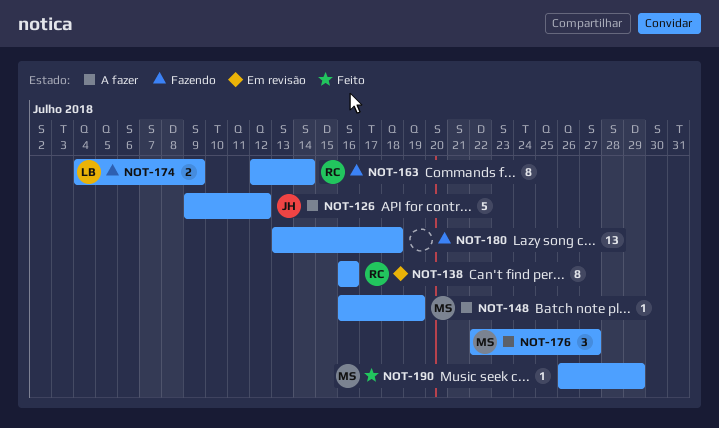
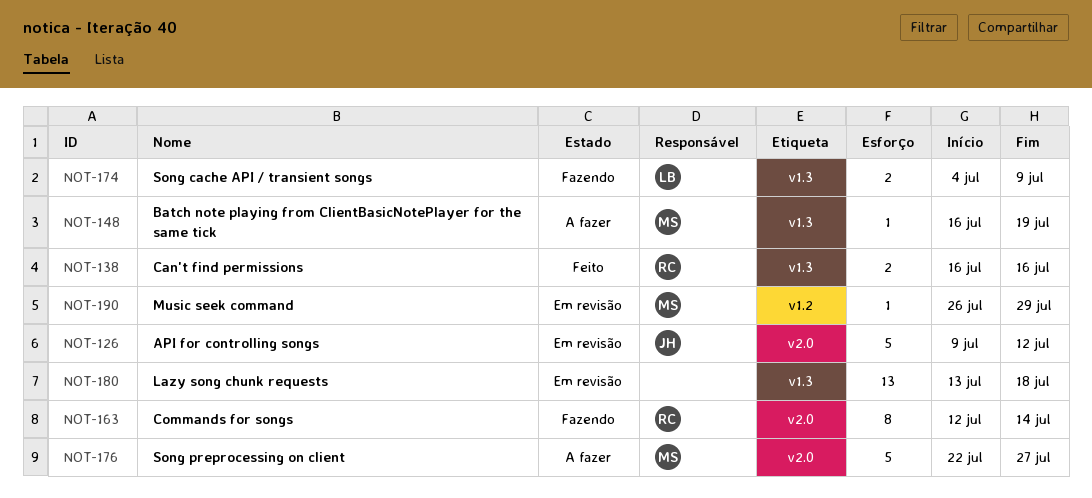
NOT-126, status: A fazer -> Em revisão
NOT-138, status: Em revisão -> Feito
NOT-138, estimate: 8 -> 2
NOT-176, estimate: 3 -> 5
NOT-180, status: Fazendo -> Em revisão
NOT-190, status: Feito -> Em revisão

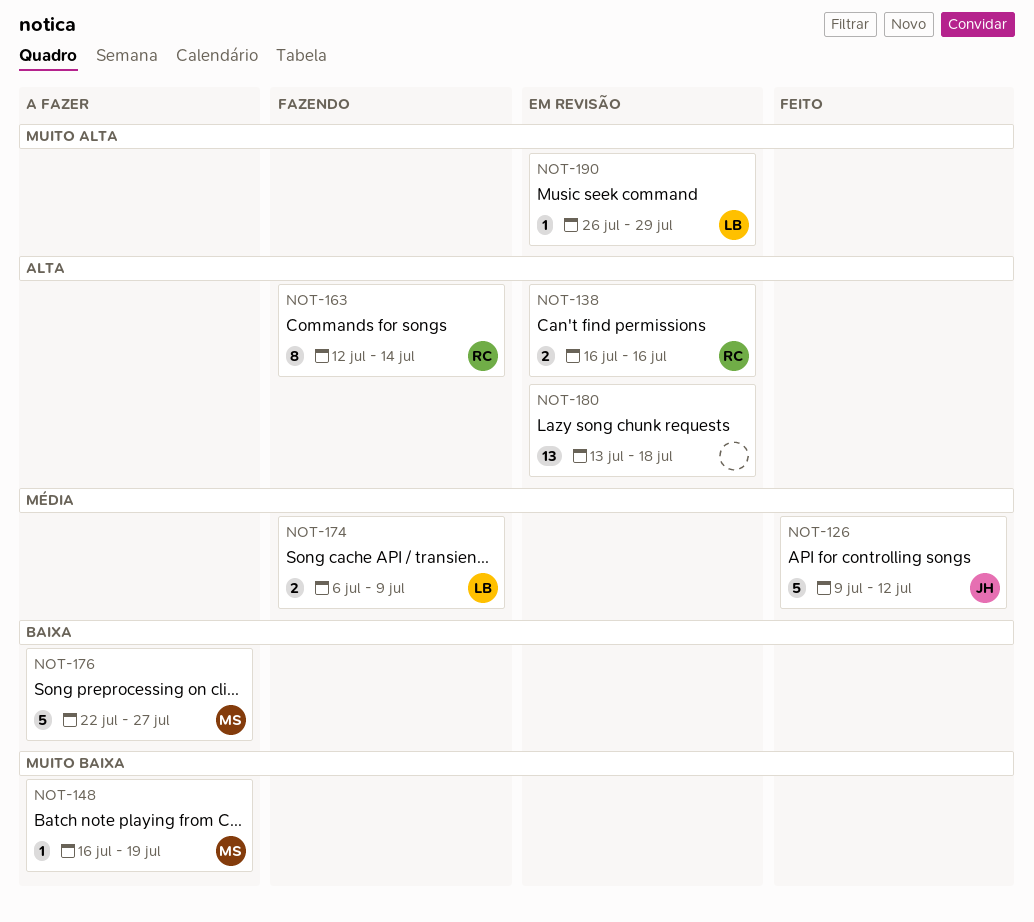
NOT-126, status: Em revisão -> Feito
NOT-138, status: Feito -> Em revisão
NOT-174, start: Jul 4 -> Jul 6
NOT-190, owner: MS -> LB

